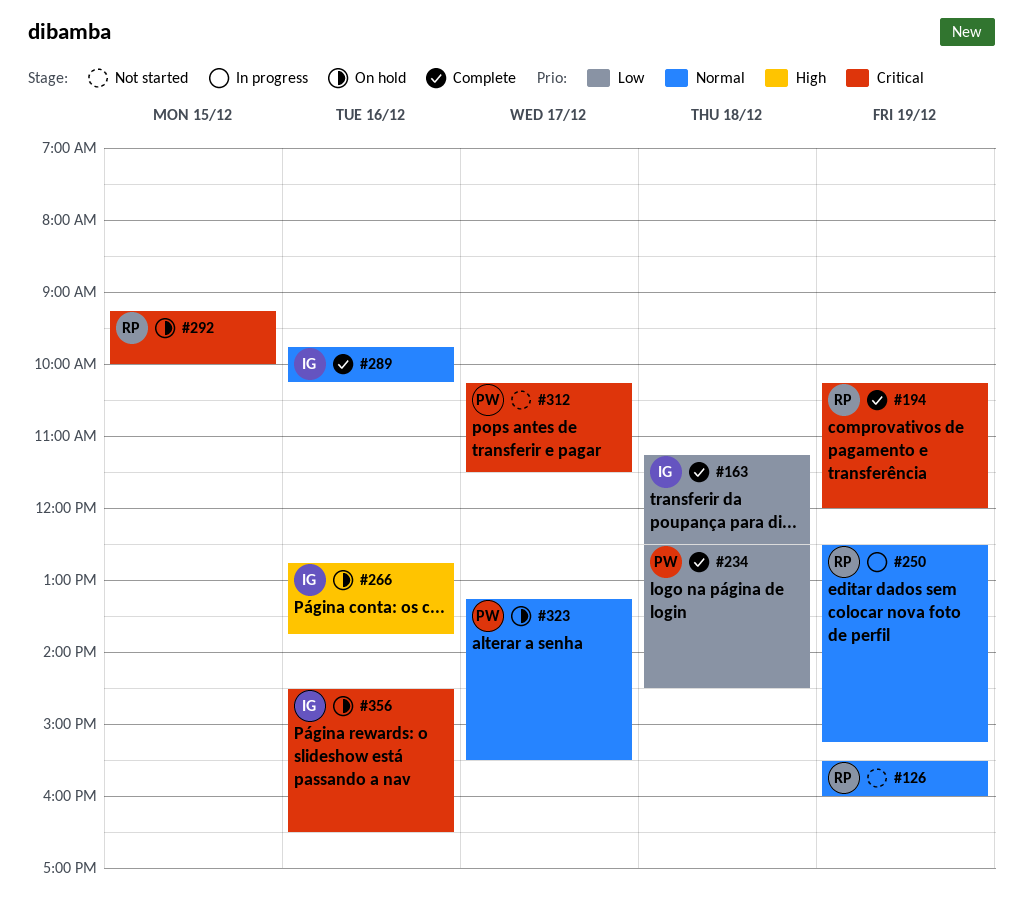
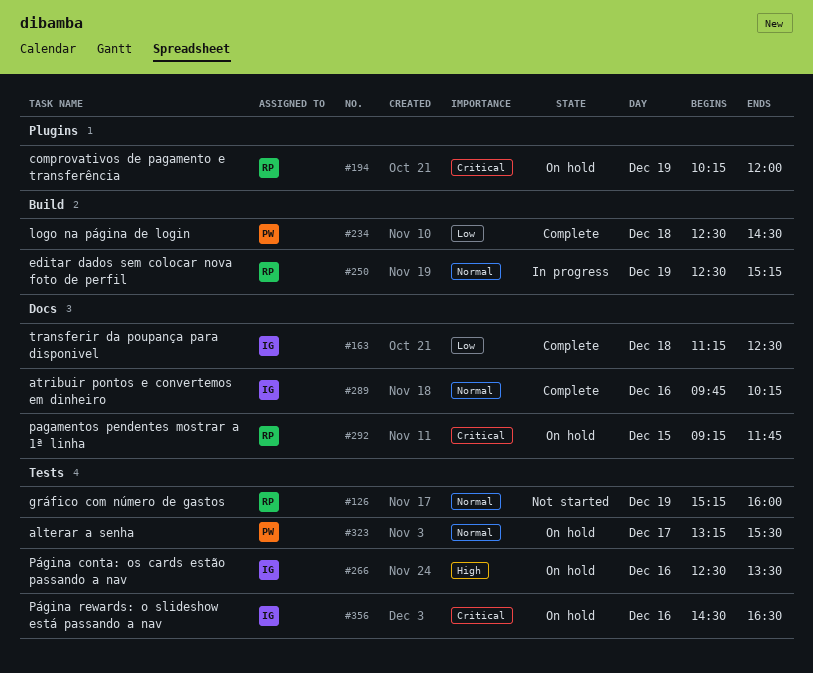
#126, begins: 15:30 -> 15:15
#194, status: Complete -> On hold
#266, begins: 12:45 -> 12:30
#266, ends: 13:45 -> 13:30
#292, ends: 10:00 -> 11:45
#312: present -> none

